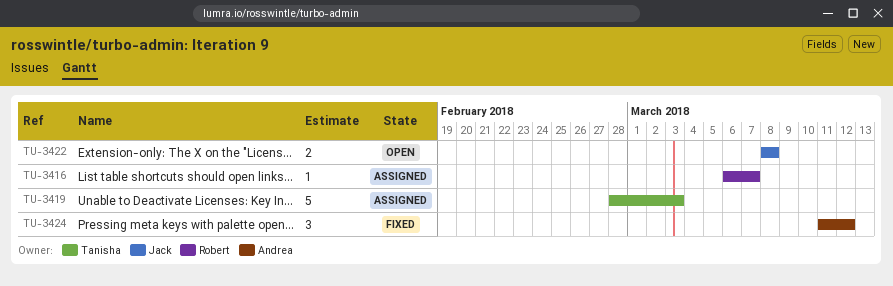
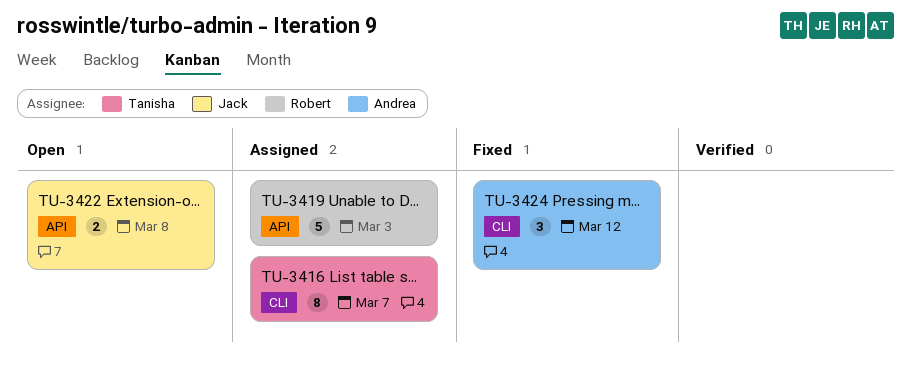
TU-3416, owner: Robert -> Tanisha
TU-3416, estimate: 1 -> 8
TU-3419, owner: Tanisha -> Robert

